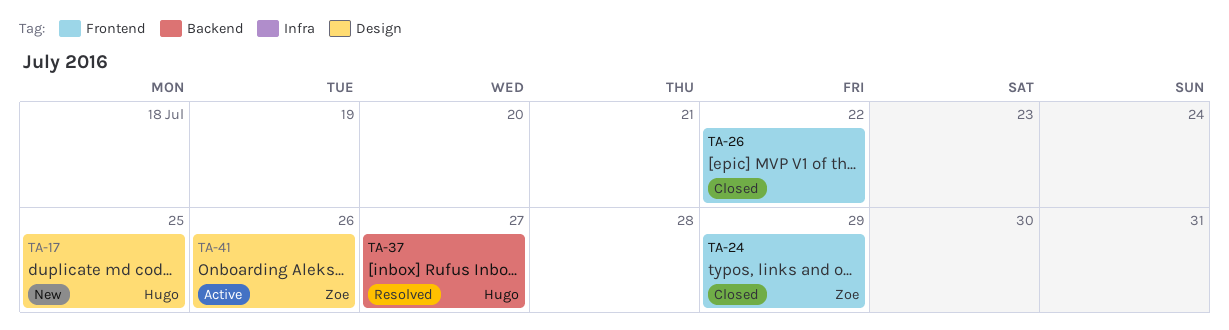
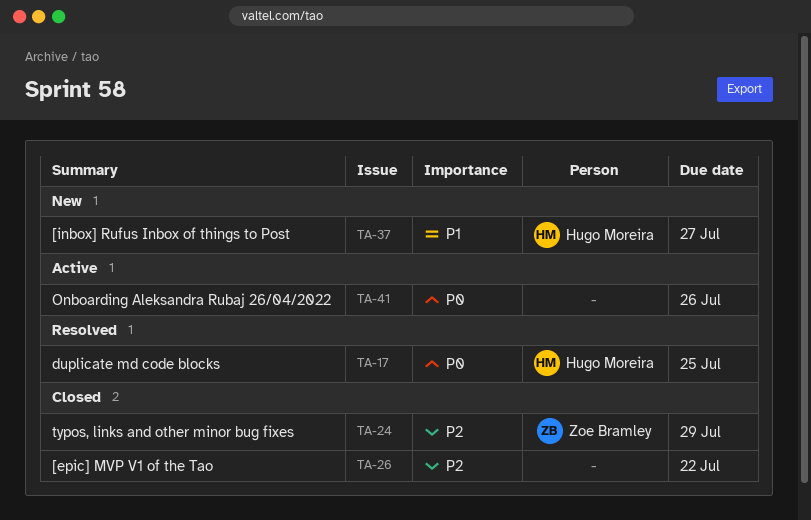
TA-17, status: New -> Resolved
TA-37, status: Resolved -> New
TA-41, owner: Zoe Bramley -> none

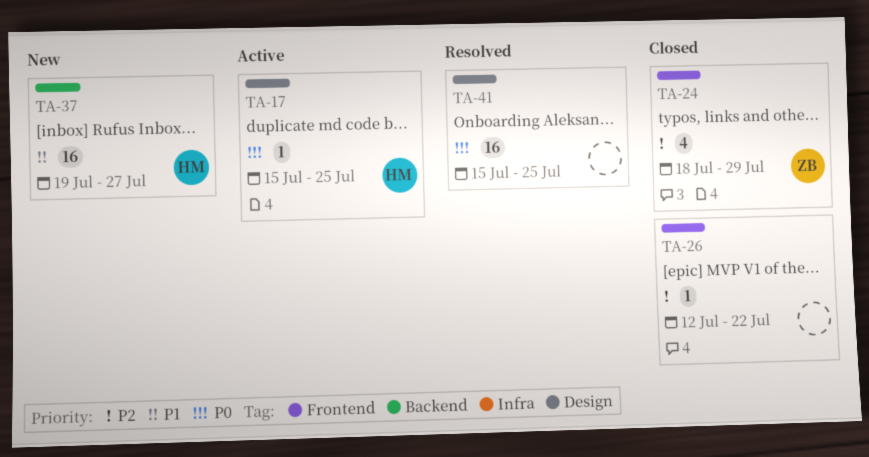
TA-17, status: Resolved -> Active
TA-41, status: Active -> Resolved
TA-41, due: Jul 26 -> Jul 25

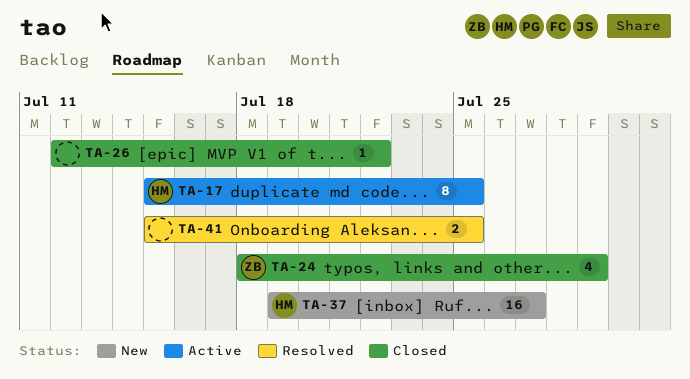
TA-17, estimate: 1 -> 8
TA-41, estimate: 16 -> 2

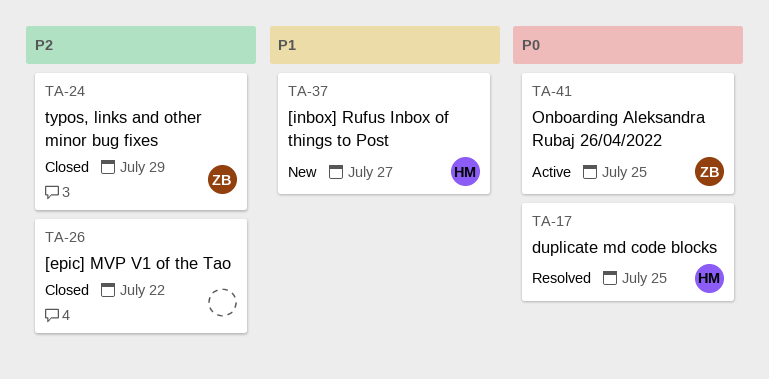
TA-17, status: Active -> Resolved
TA-41, status: Resolved -> Active
TA-41, owner: none -> ZB

